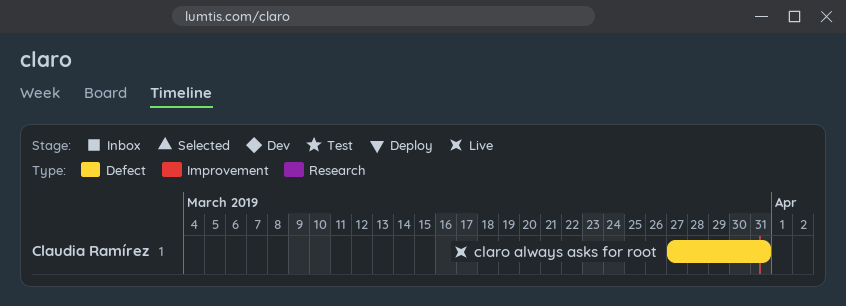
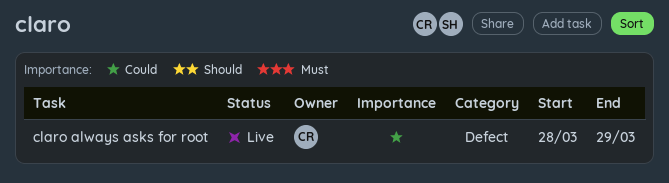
claro always asks for root, start: Mar 27 -> Mar 28
claro always asks for root, due: Mar 31 -> Mar 29

